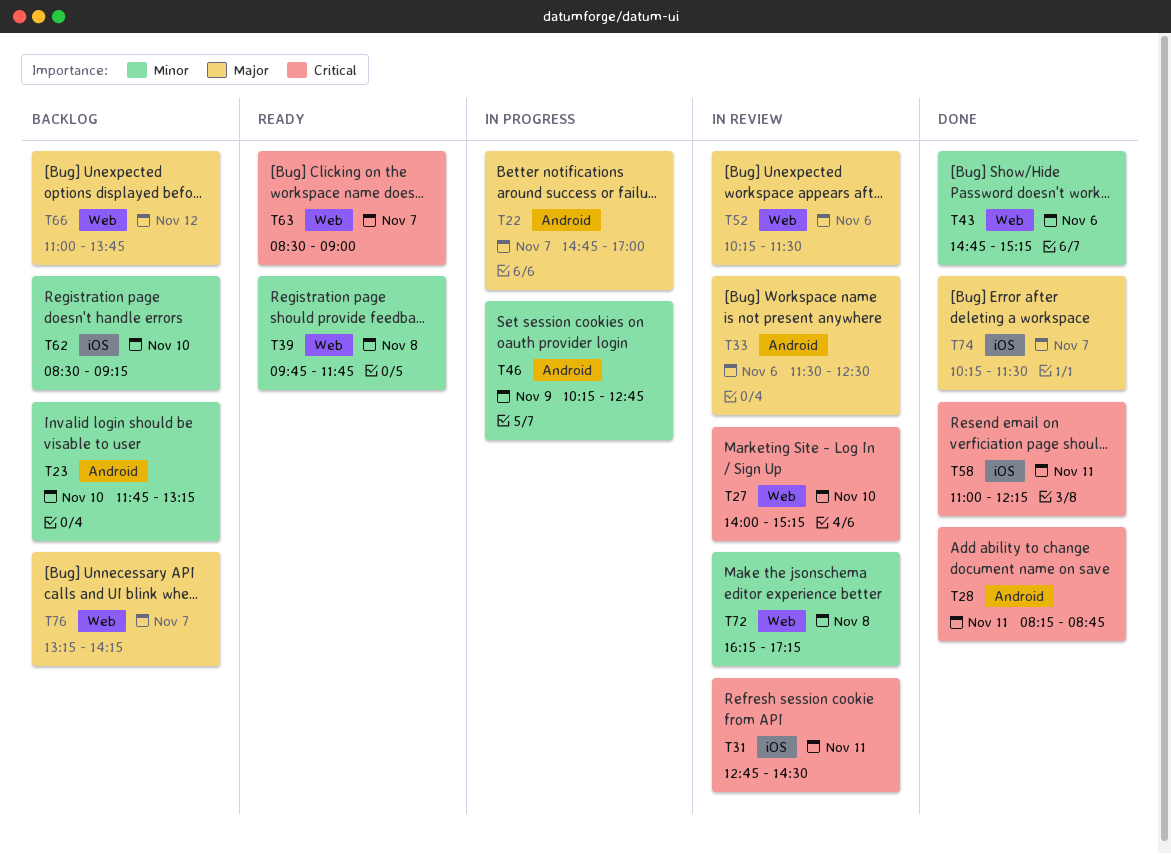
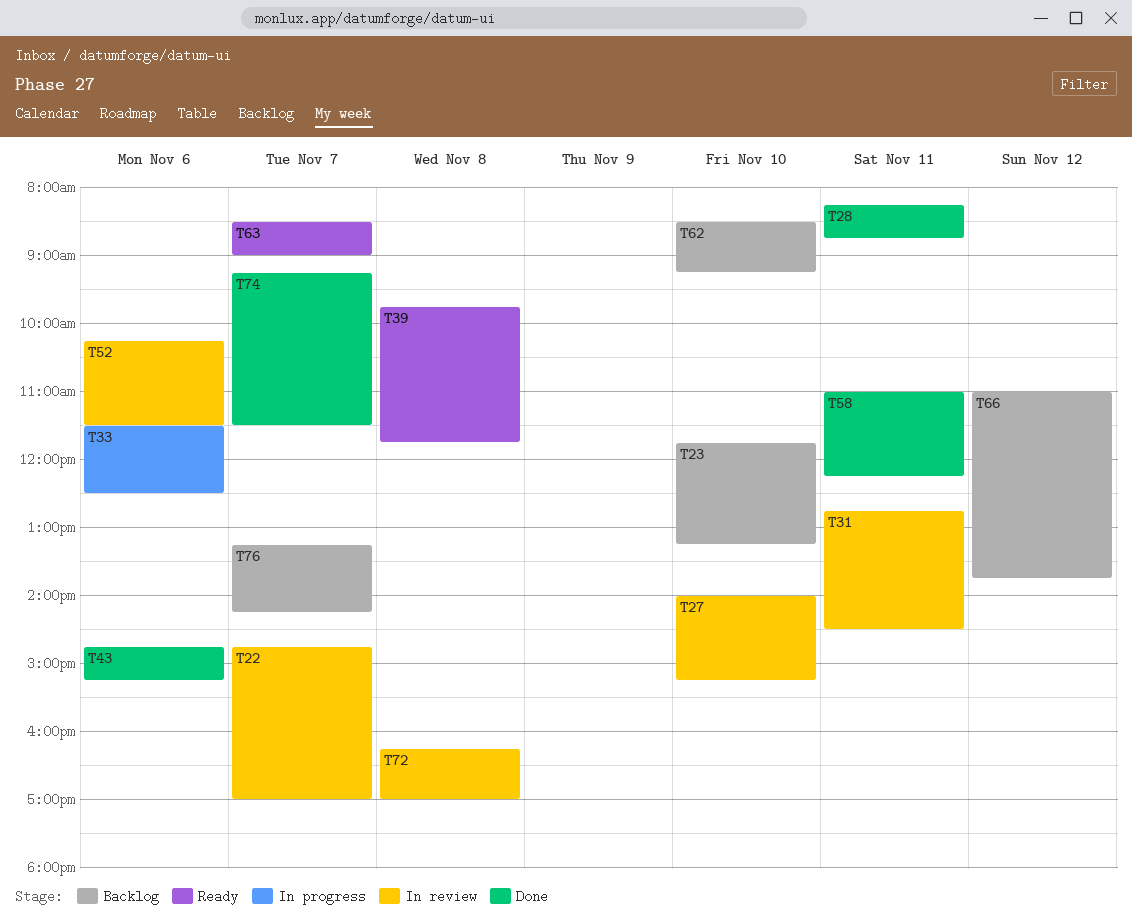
T22, status: In progress -> In review
T33, status: In review -> In progress
T46: present -> none
T72, ends: 17:15 -> 17:00
T74, begins: 10:15 -> 09:15

